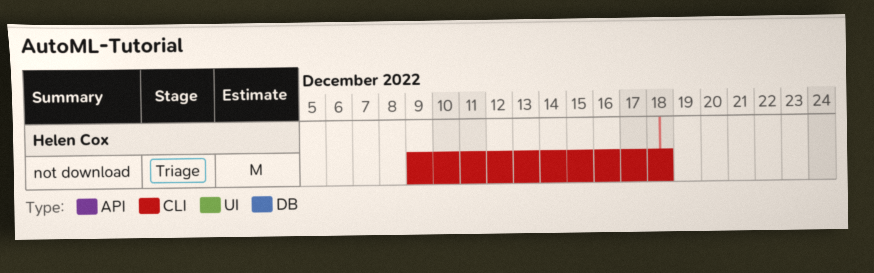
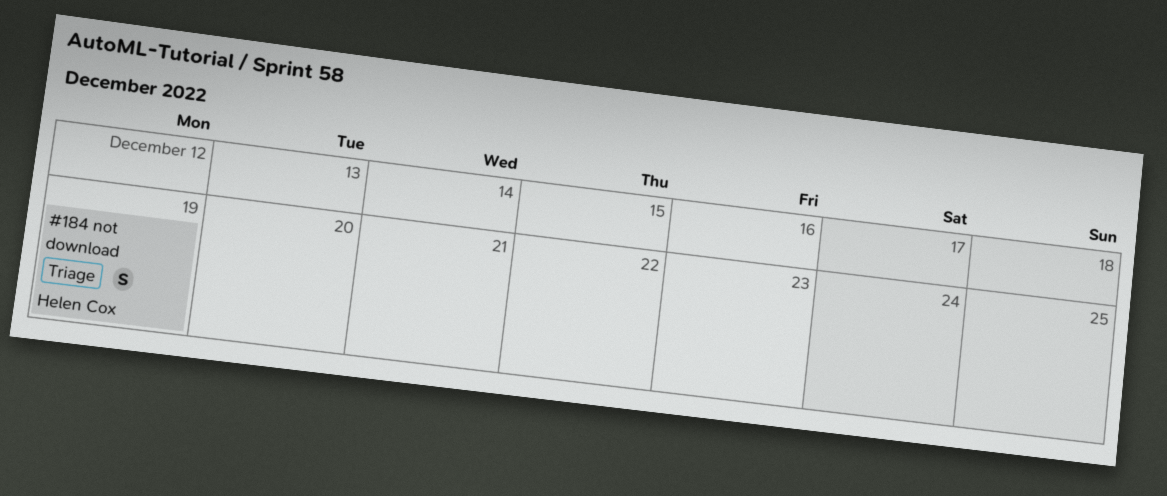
not download, estimate: M -> S
not download, due: Dec 18 -> Dec 19

